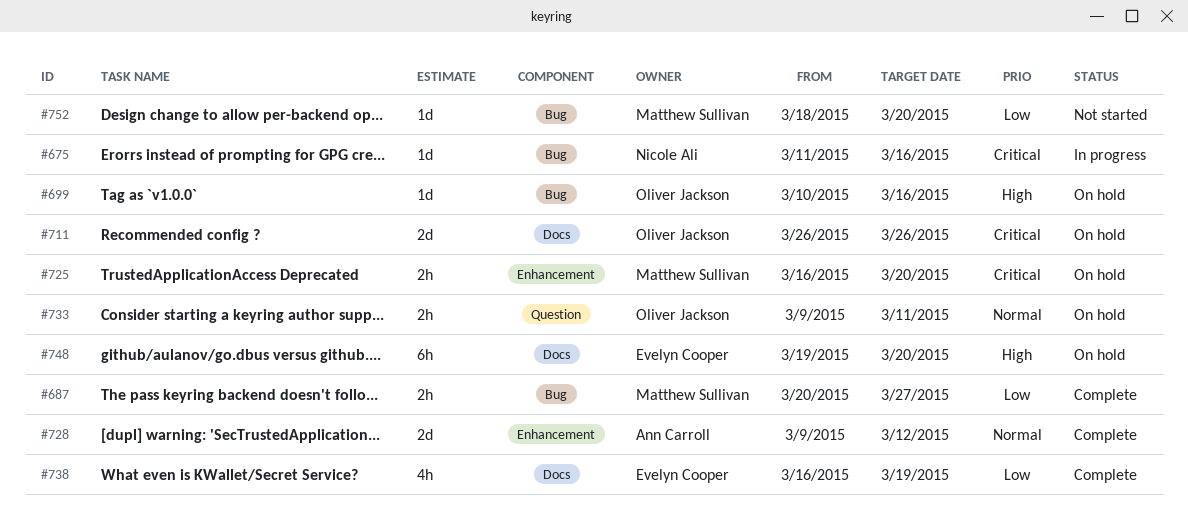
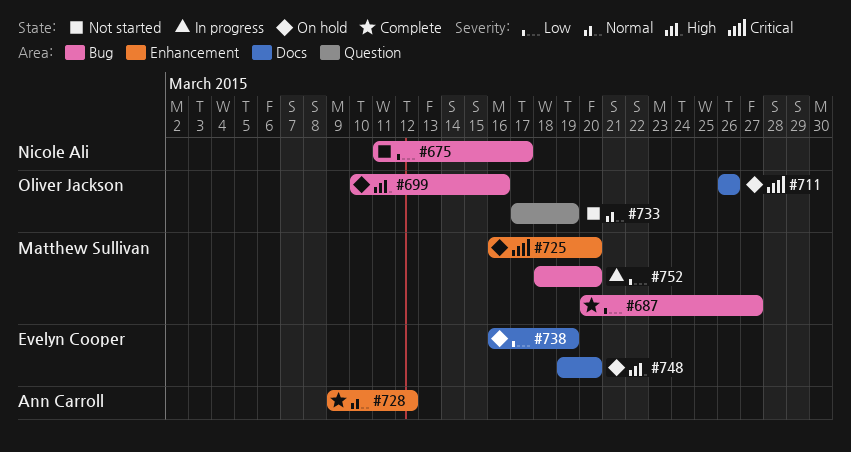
#675, status: In progress -> Not started
#675, priority: Critical -> Low
#675, due: Mar 16 -> Mar 17
#733, status: On hold -> Not started
#733, start: Mar 9 -> Mar 17
#733, due: Mar 11 -> Mar 19
#738, status: Complete -> On hold
#752, status: Not started -> In progress

